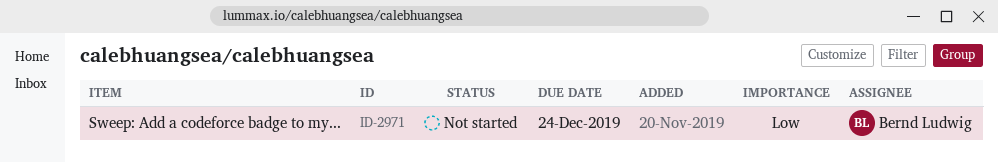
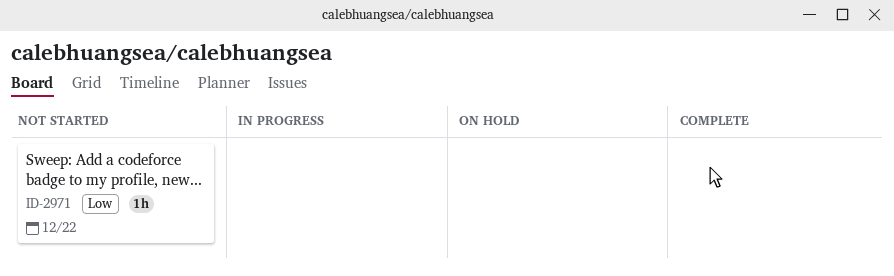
ID-2971, due: Dec 24 -> Dec 22

